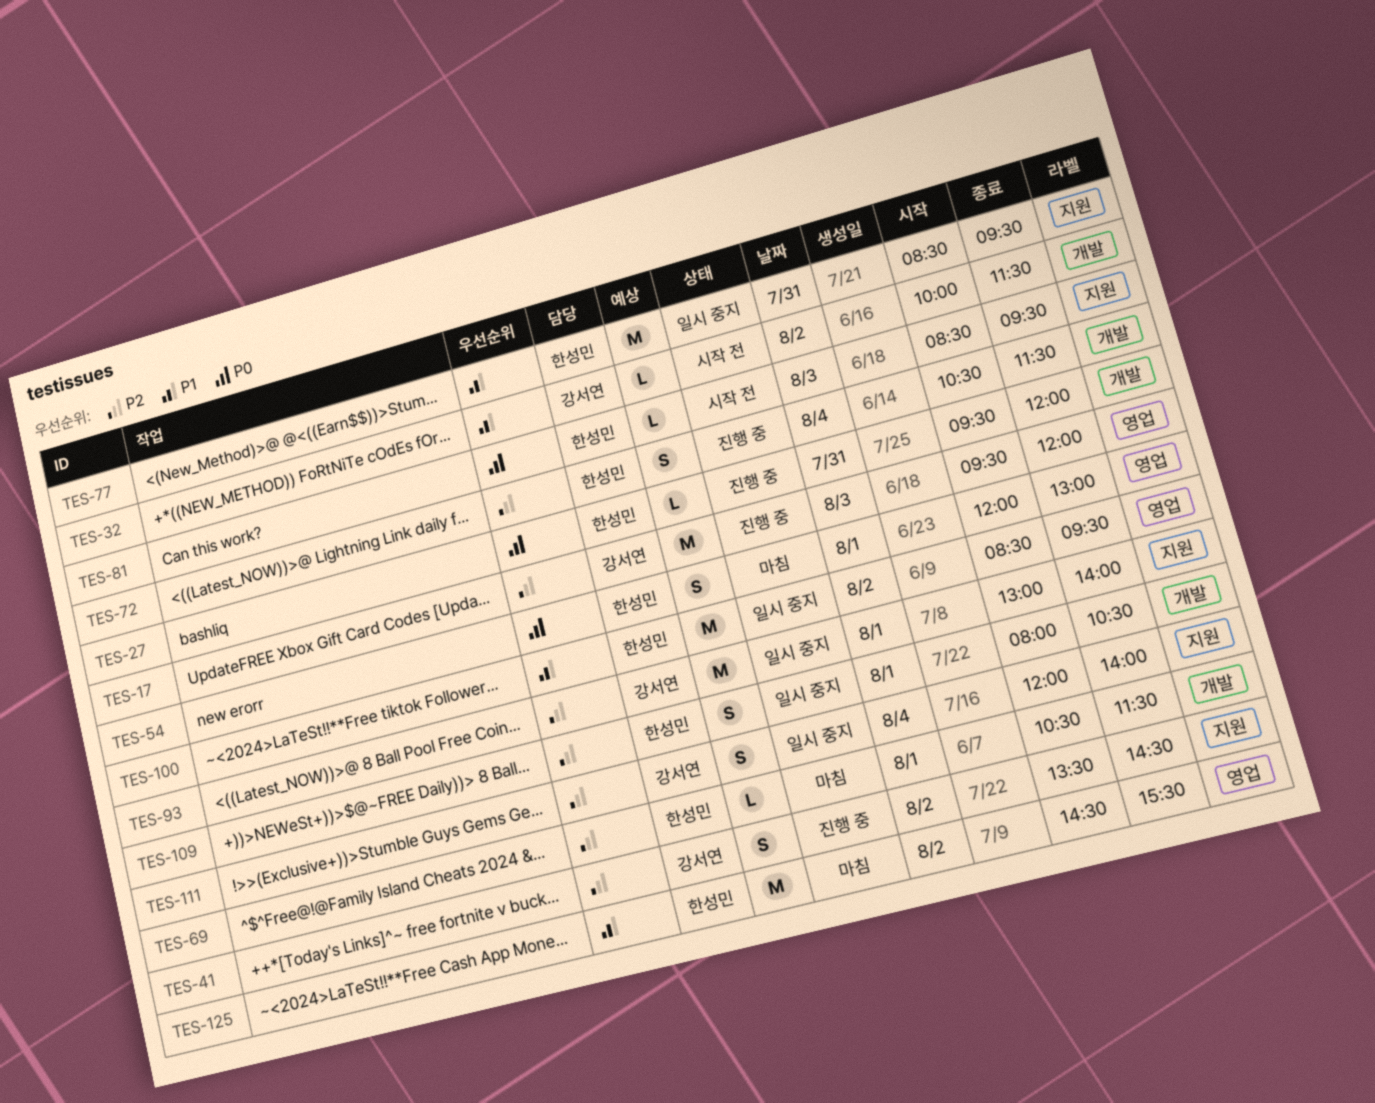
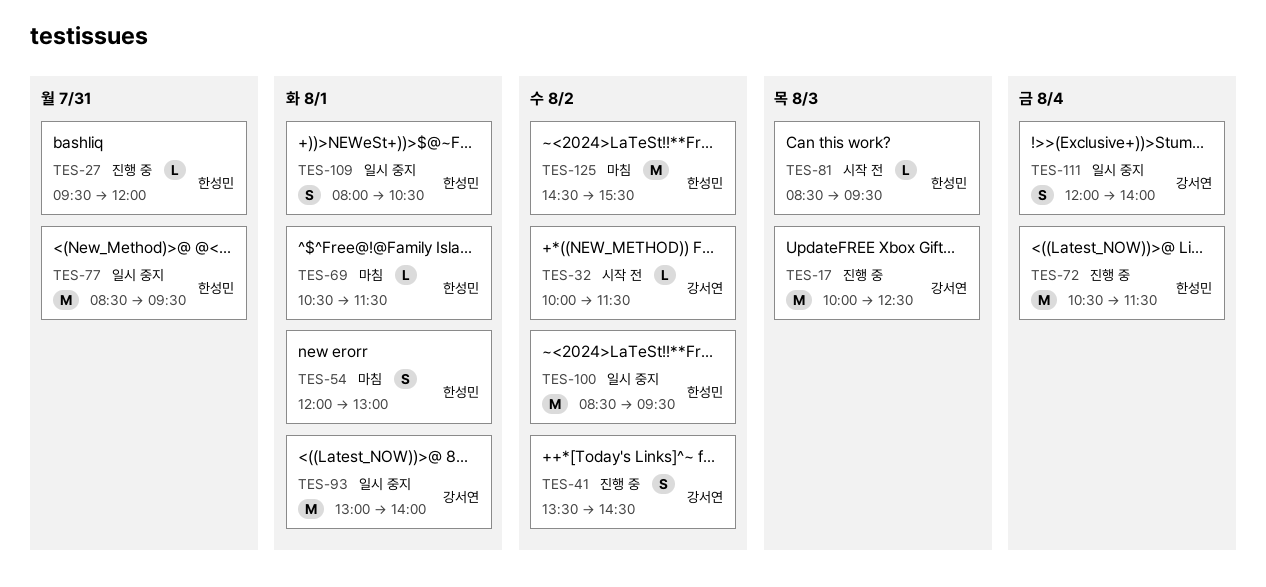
TES-17, begins: 09:30 -> 10:00
TES-17, ends: 12:00 -> 12:30
TES-72, estimate: S -> M

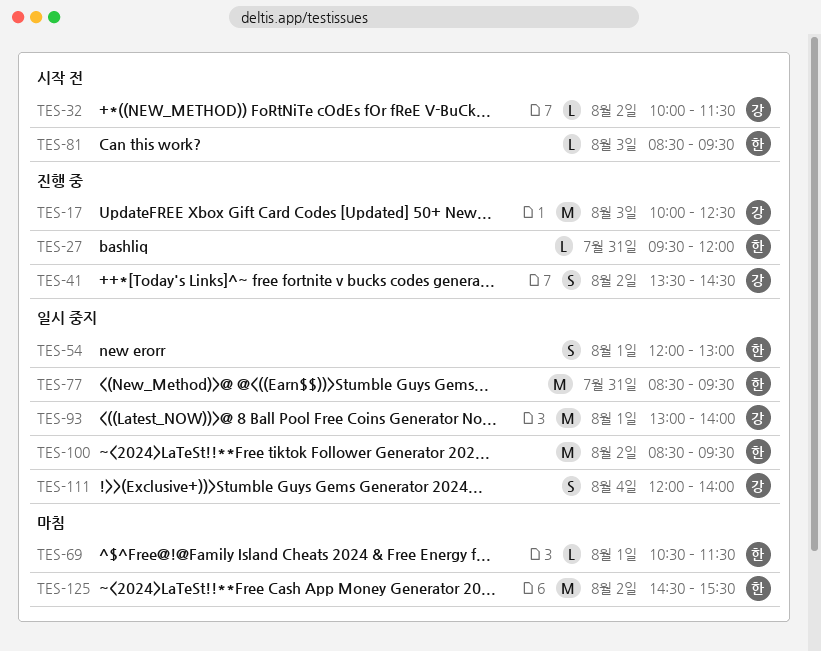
TES-54, status: 마침 -> 일시 중지
TES-72: present -> none
TES-109: present -> none

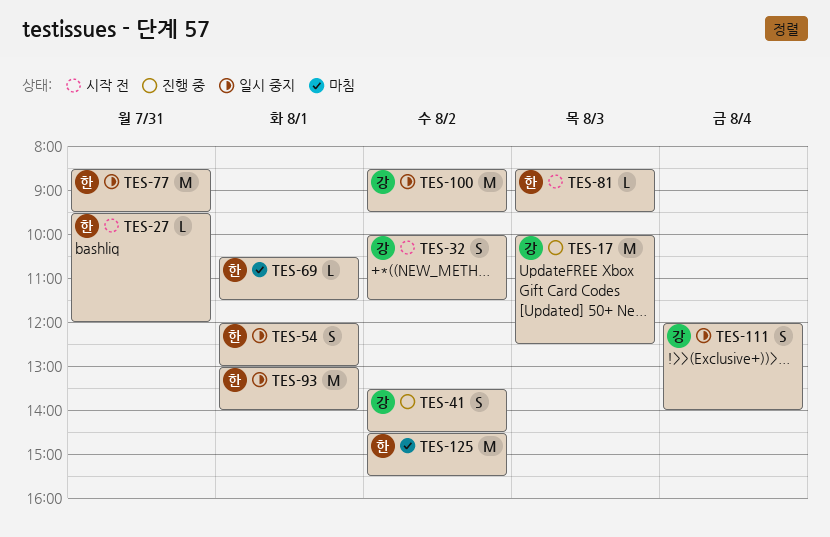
TES-27, status: 진행 중 -> 시작 전
TES-32, estimate: L -> S
TES-93, owner: 강 -> 한
TES-100, owner: 한 -> 강

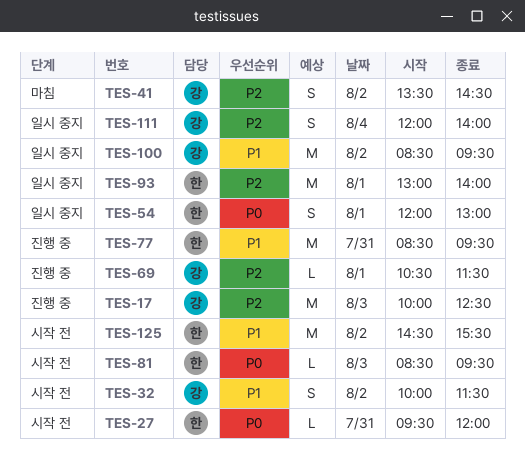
TES-41, status: 진행 중 -> 마침
TES-69, status: 마침 -> 진행 중
TES-69, owner: 한 -> 강
TES-77, status: 일시 중지 -> 진행 중
TES-125, status: 마침 -> 시작 전

